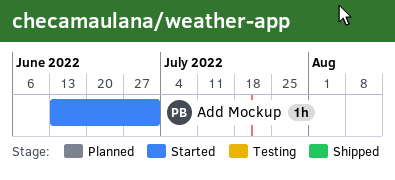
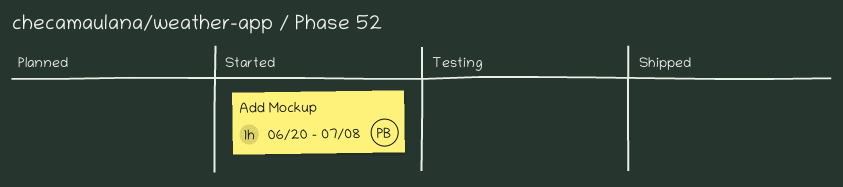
Add Mockup, start: Jun 13 -> Jun 20
Add Mockup, due: Jul 1 -> Jul 8

